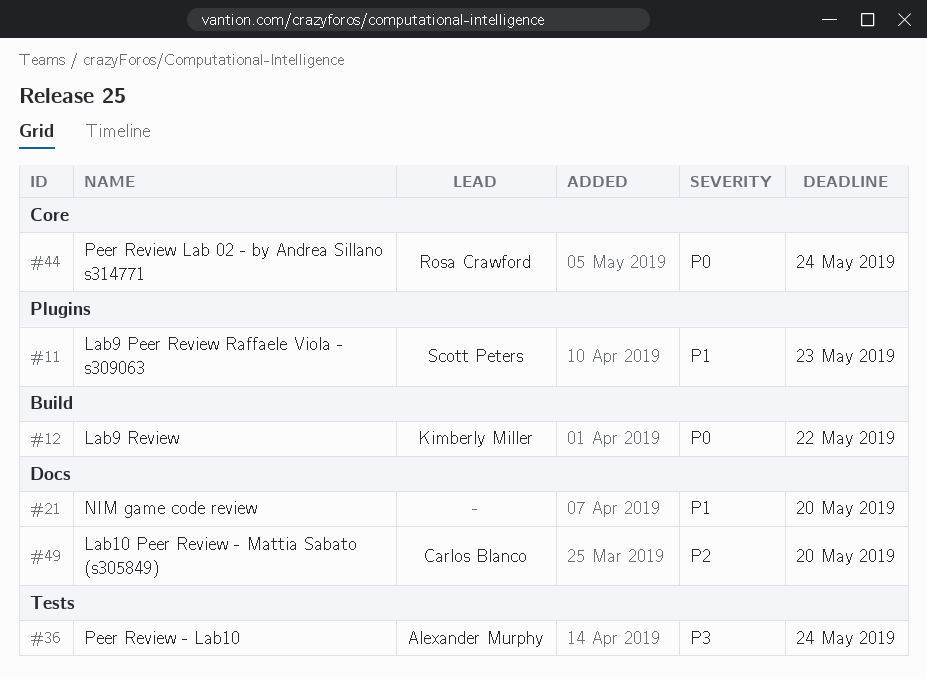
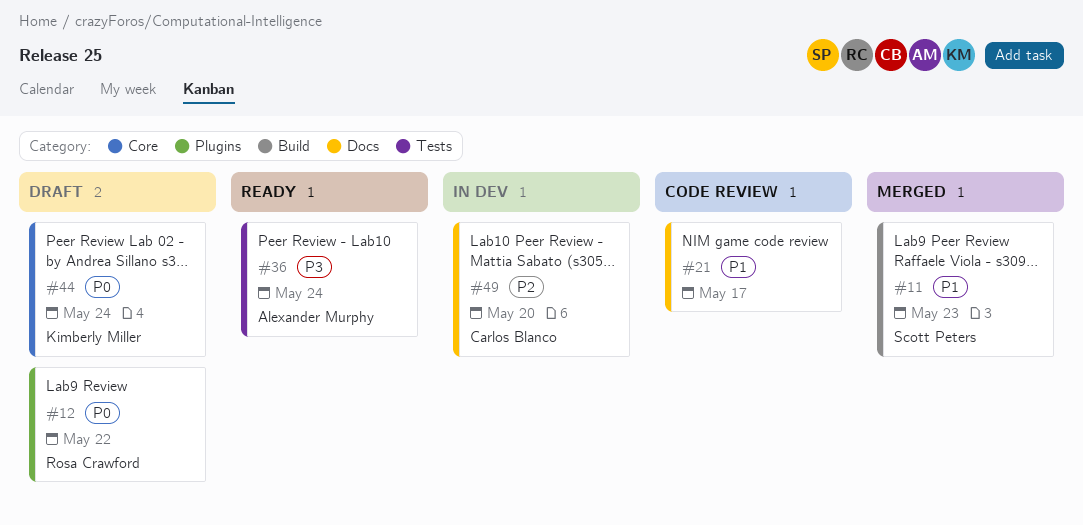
#11, label: Plugins -> Build
#12, owner: Kimberly Miller -> Rosa Crawford
#12, label: Build -> Plugins
#21, due: May 20 -> May 17
#44, owner: Rosa Crawford -> Kimberly Miller

